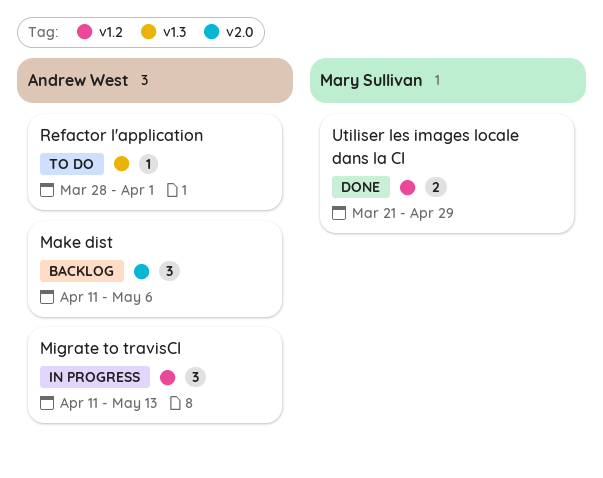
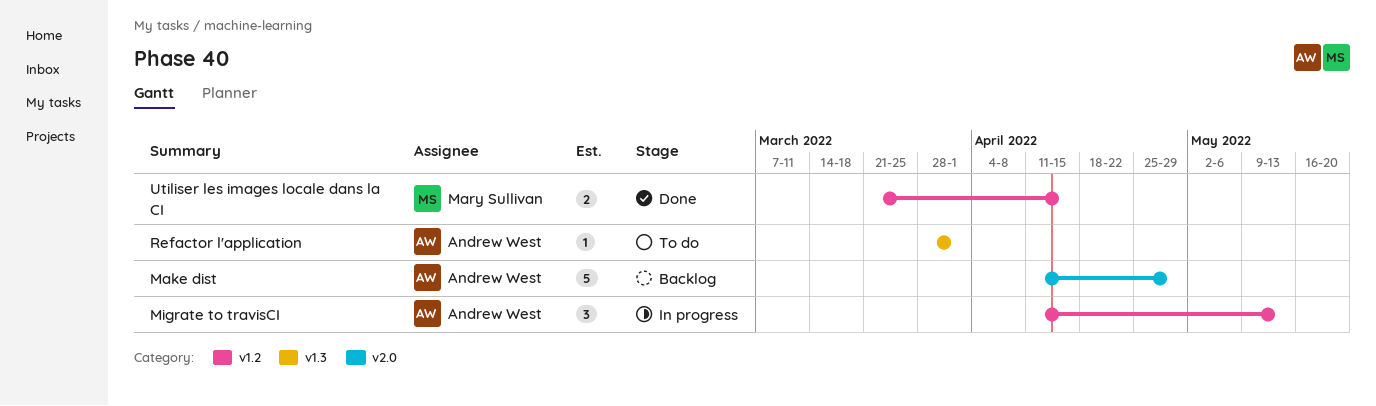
Make dist, estimate: 3 -> 5
Make dist, due: May 6 -> Apr 29
Utiliser les images locale dans la CI, due: Apr 29 -> Apr 15

